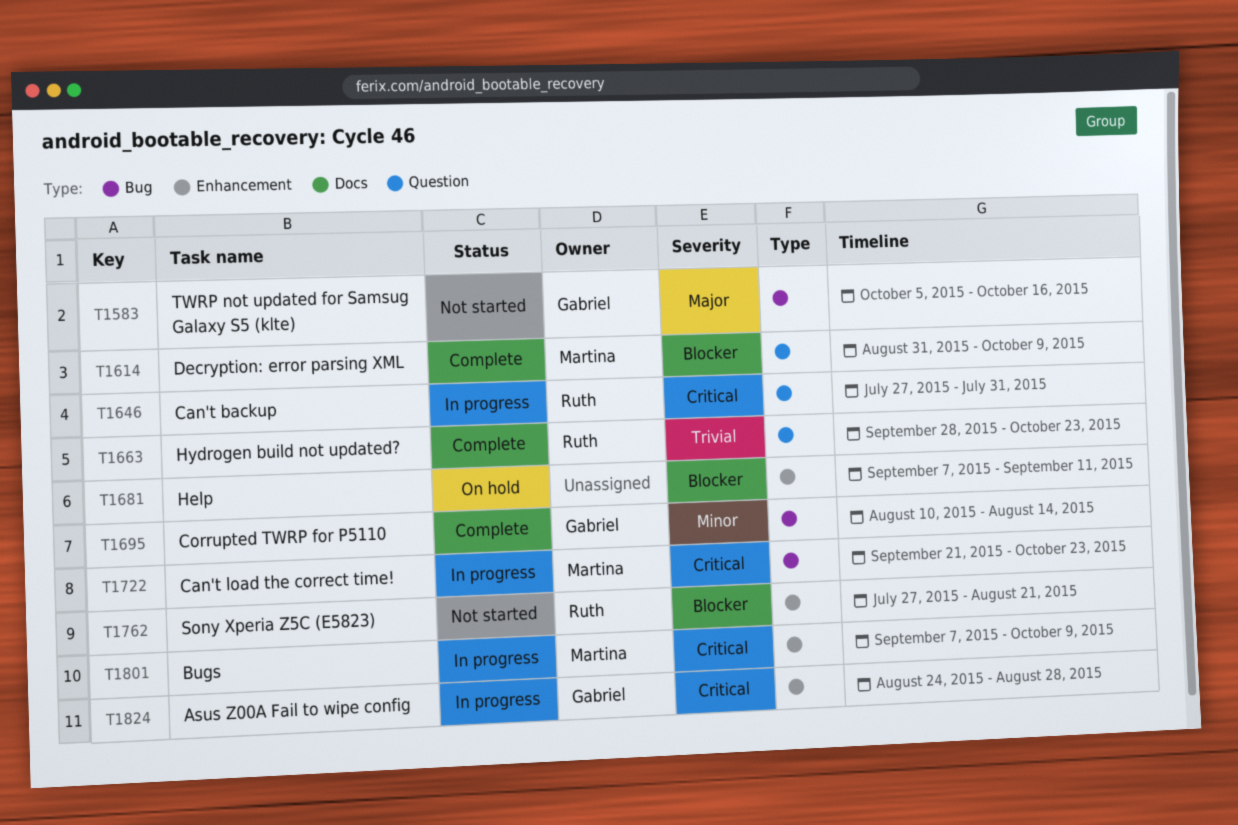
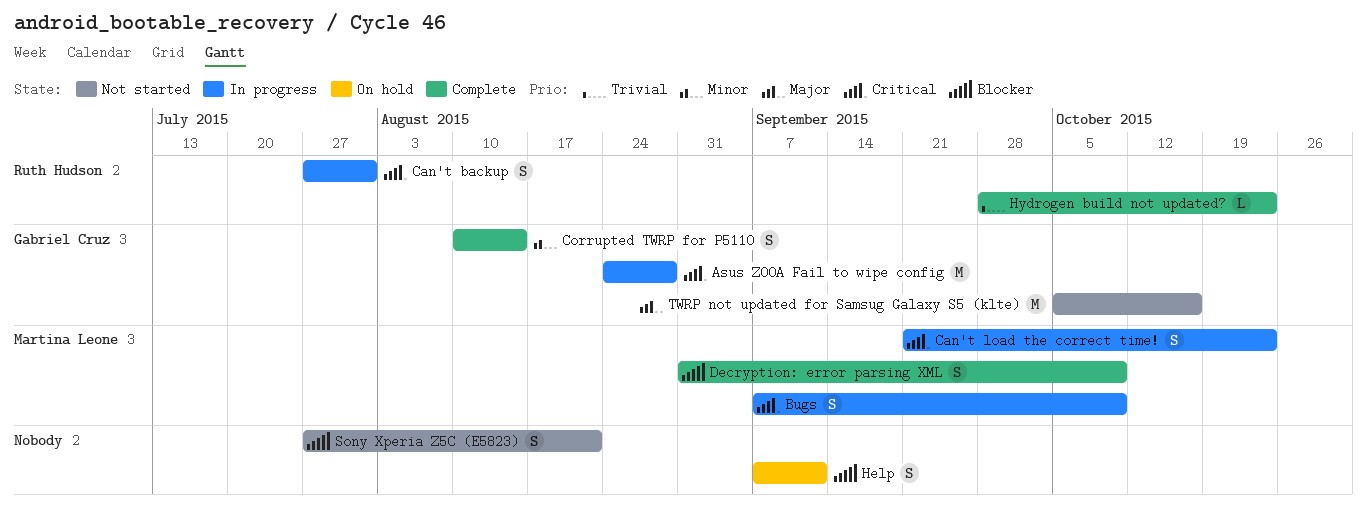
Sony Xperia Z5C (E5823), owner: Ruth Hudson -> none

